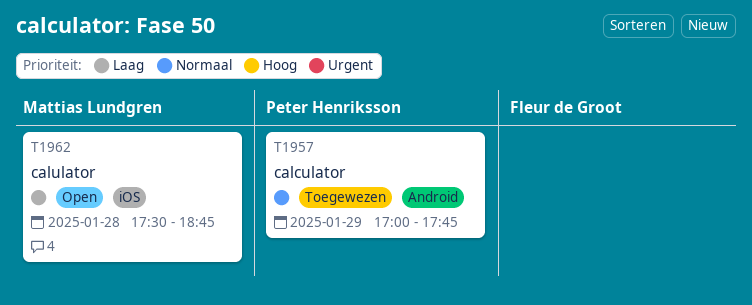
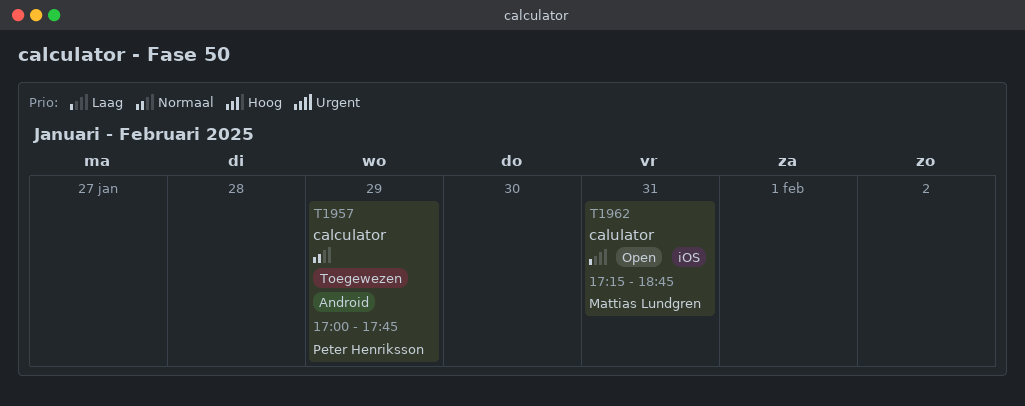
T1962, day: Jan 28 -> Jan 31
T1962, begins: 17:30 -> 17:15

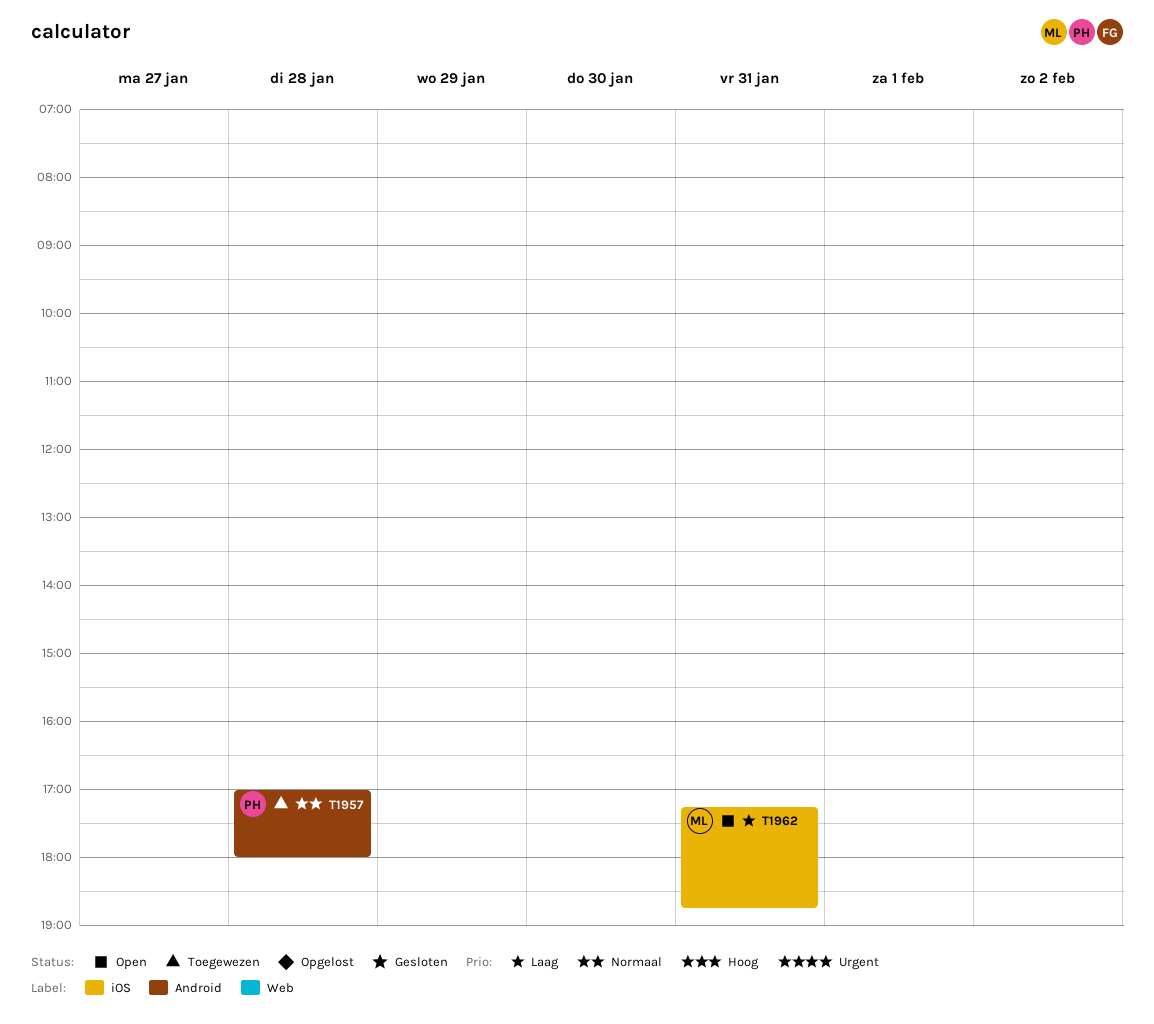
T1957, day: Jan 29 -> Jan 28
T1957, ends: 17:45 -> 18:00

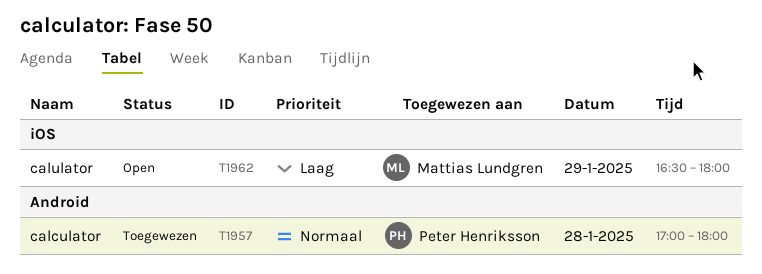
T1962, day: Jan 31 -> Jan 29
T1962, begins: 17:15 -> 16:30
T1962, ends: 18:45 -> 18:00

